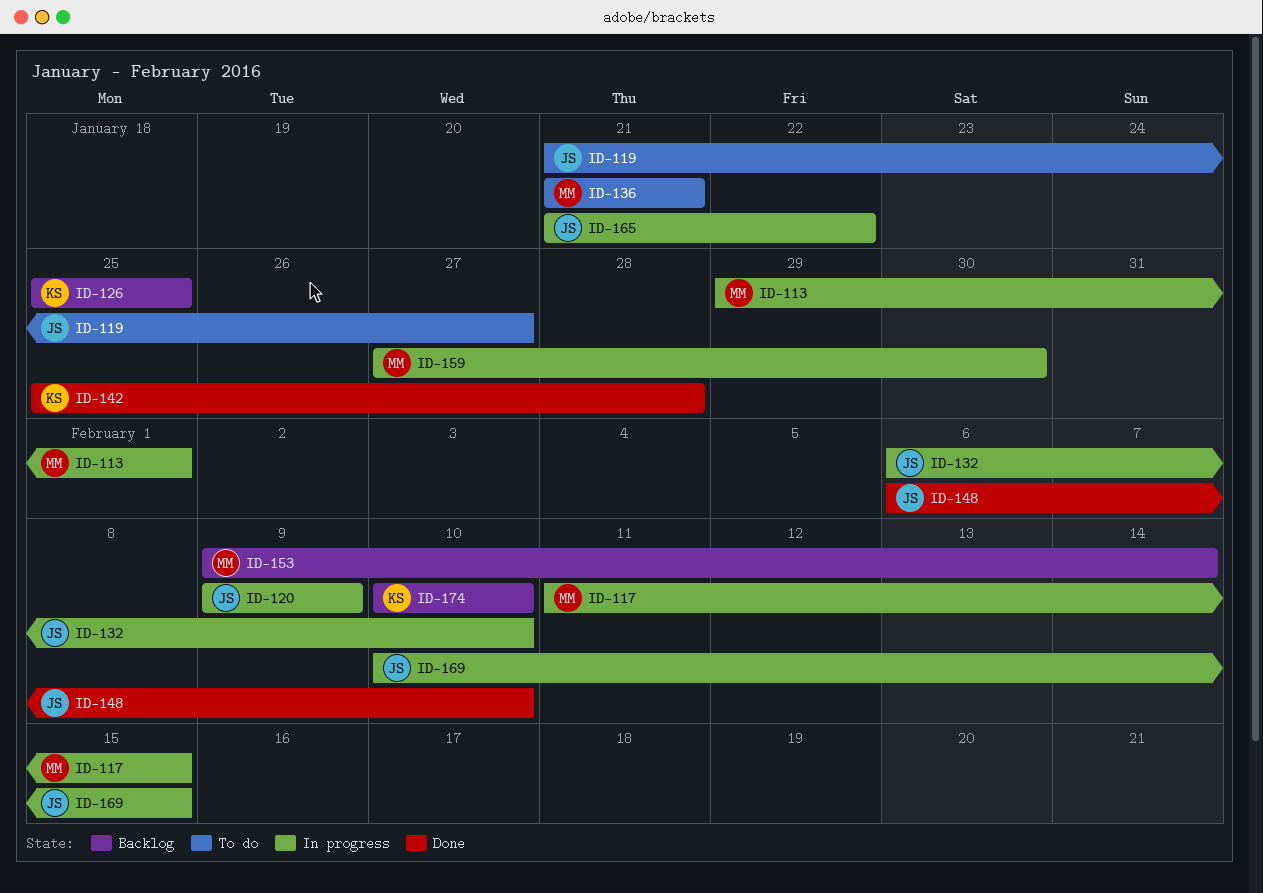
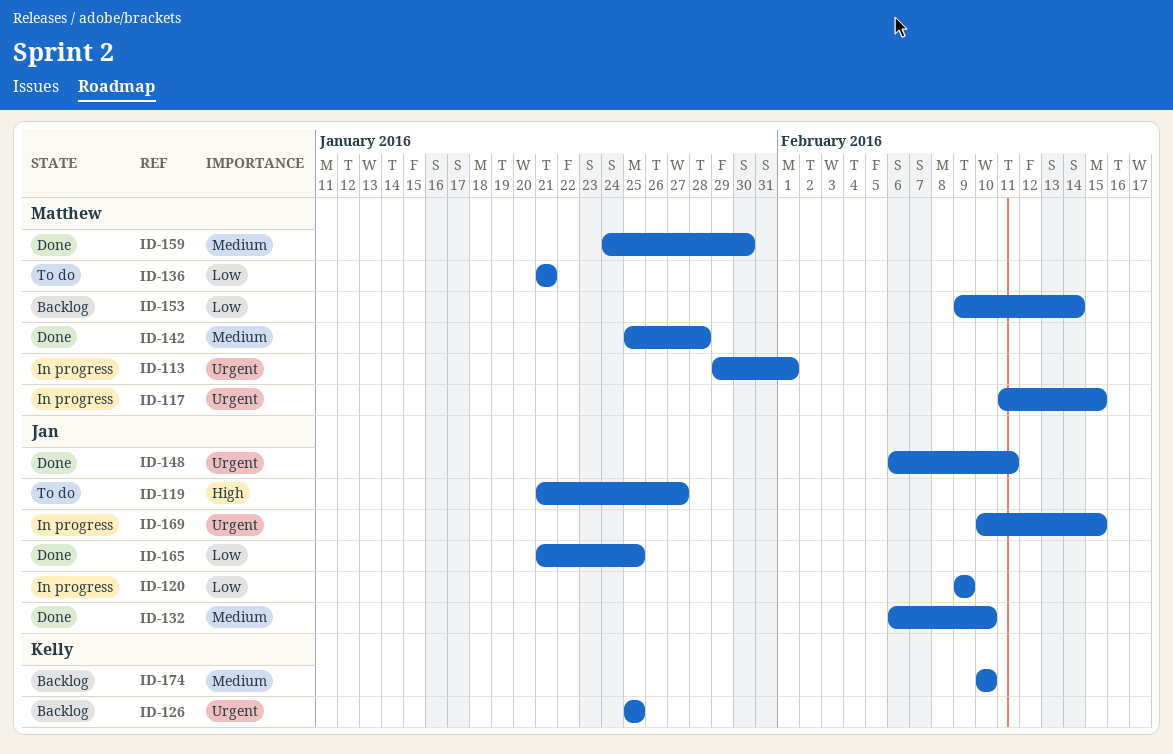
ID-132, status: In progress -> Done
ID-142, owner: Kelly -> Matthew
ID-148, due: Feb 10 -> Feb 11
ID-159, status: In progress -> Done
ID-159, start: Jan 27 -> Jan 24
ID-165, status: In progress -> Done
ID-165, due: Jan 22 -> Jan 25

